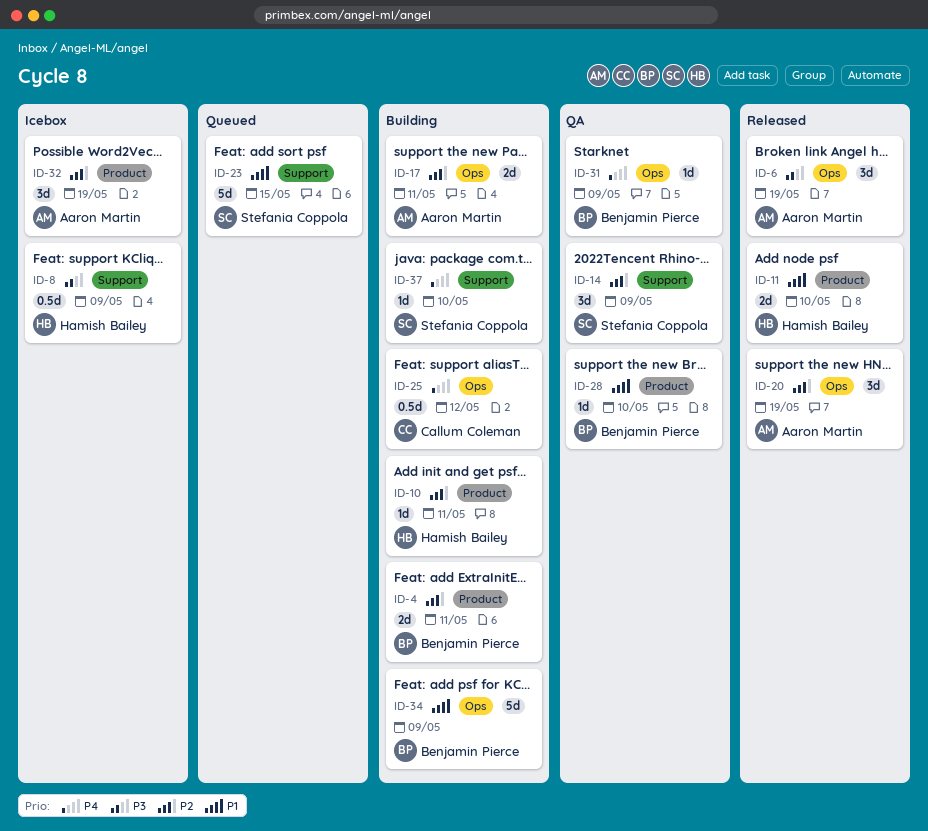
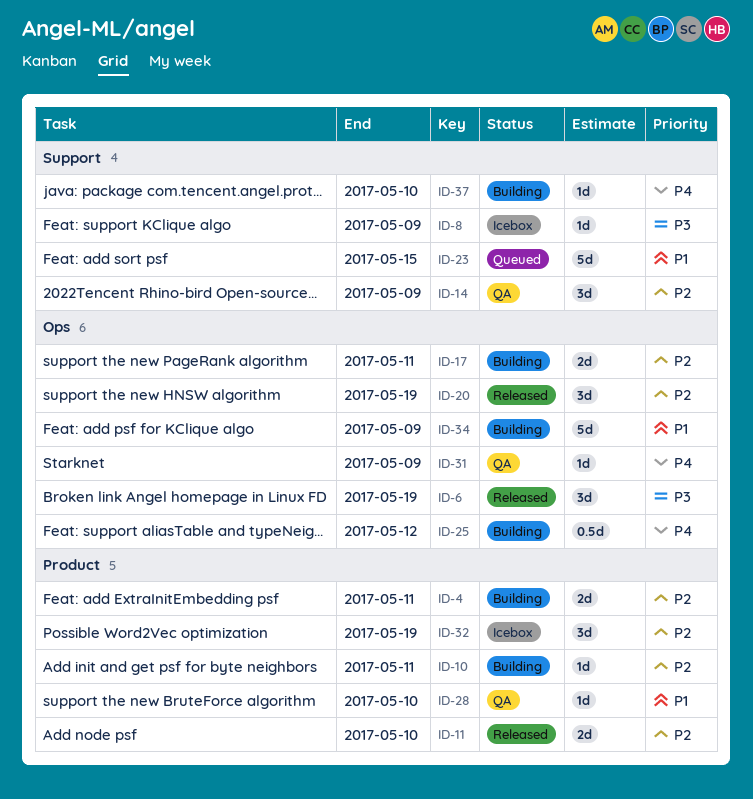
ID-8, estimate: 0.5d -> 1d
ID-11, priority: P1 -> P2

